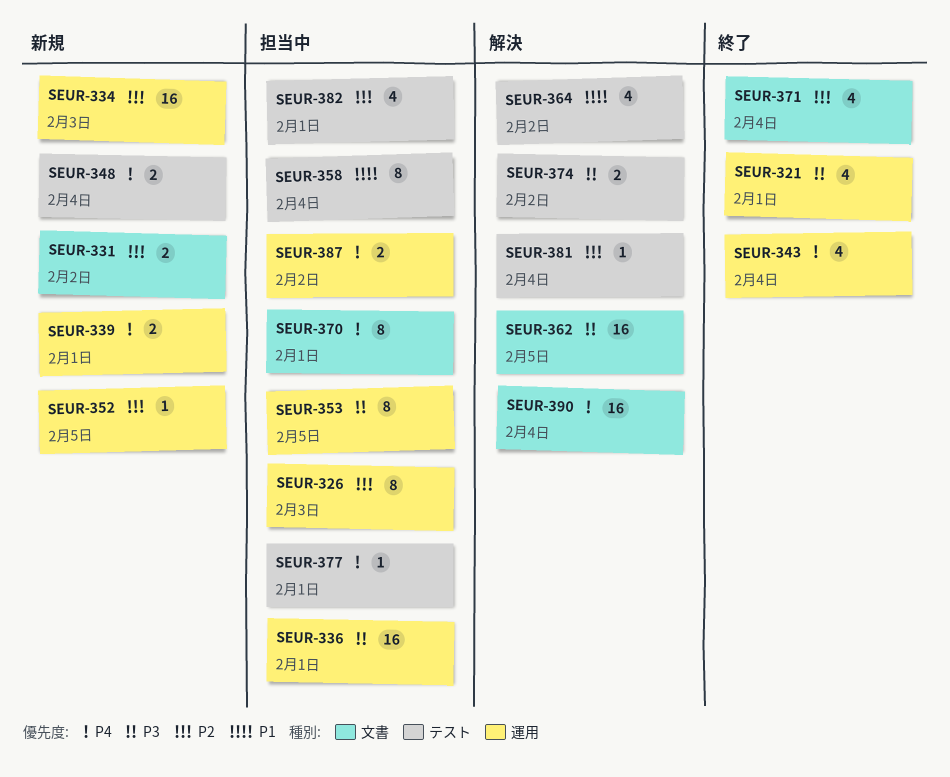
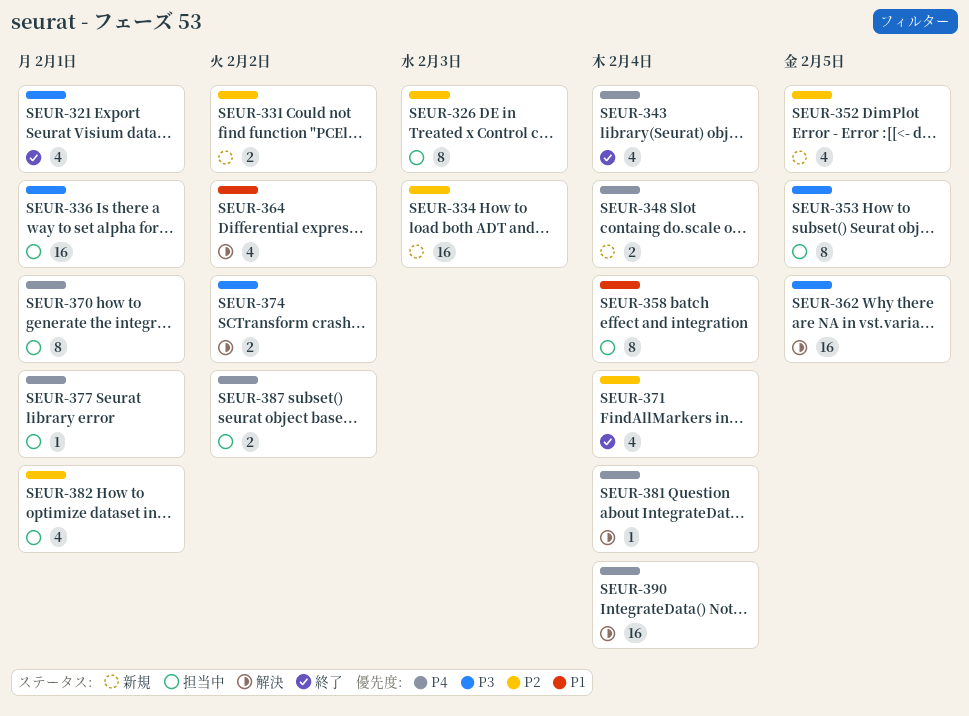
SEUR-339: present -> none
SEUR-352, estimate: 1 -> 4
SEUR-381, priority: P2 -> P4

